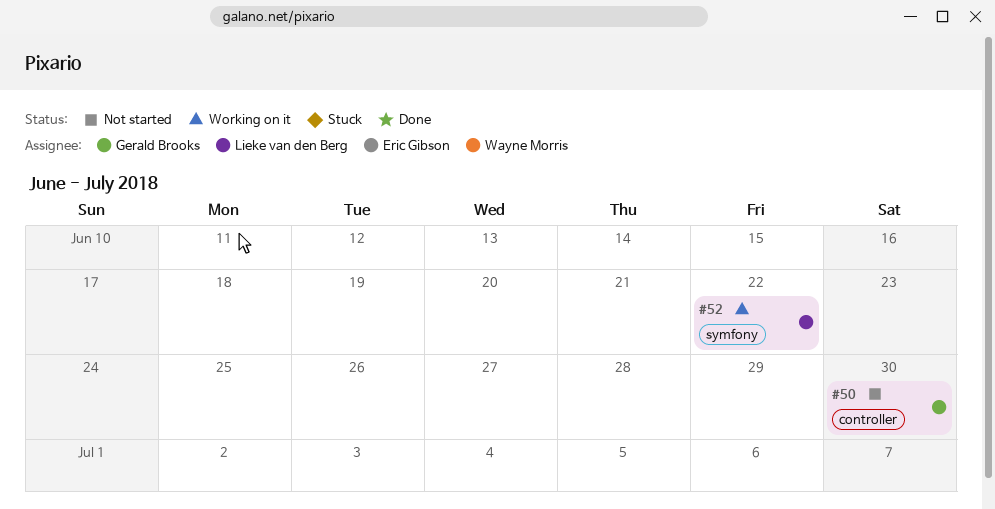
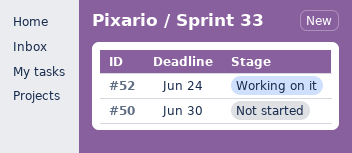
#52, due: Jun 22 -> Jun 24

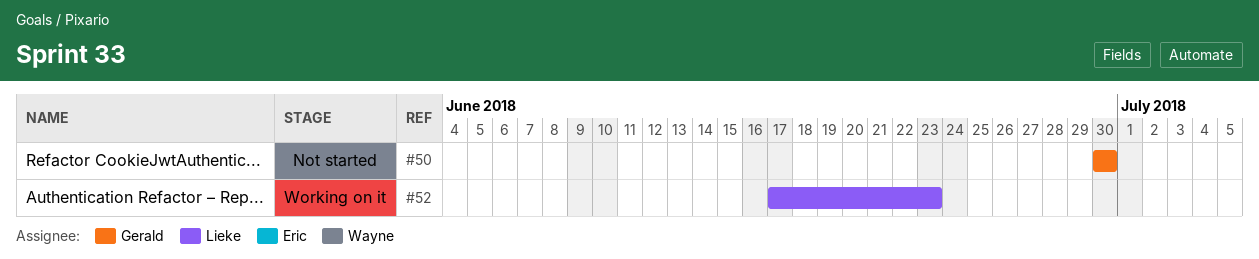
#52, due: Jun 24 -> Jun 23

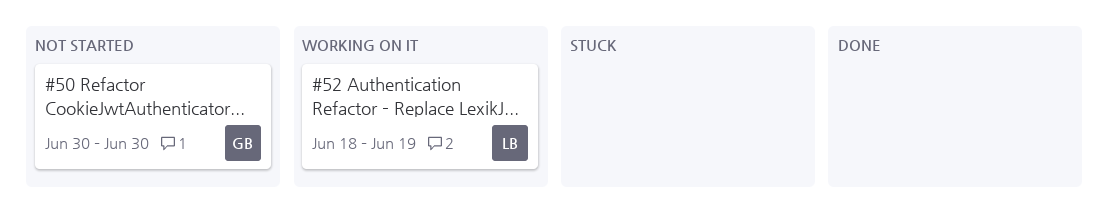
#52, start: Jun 17 -> Jun 18
#52, due: Jun 23 -> Jun 19

